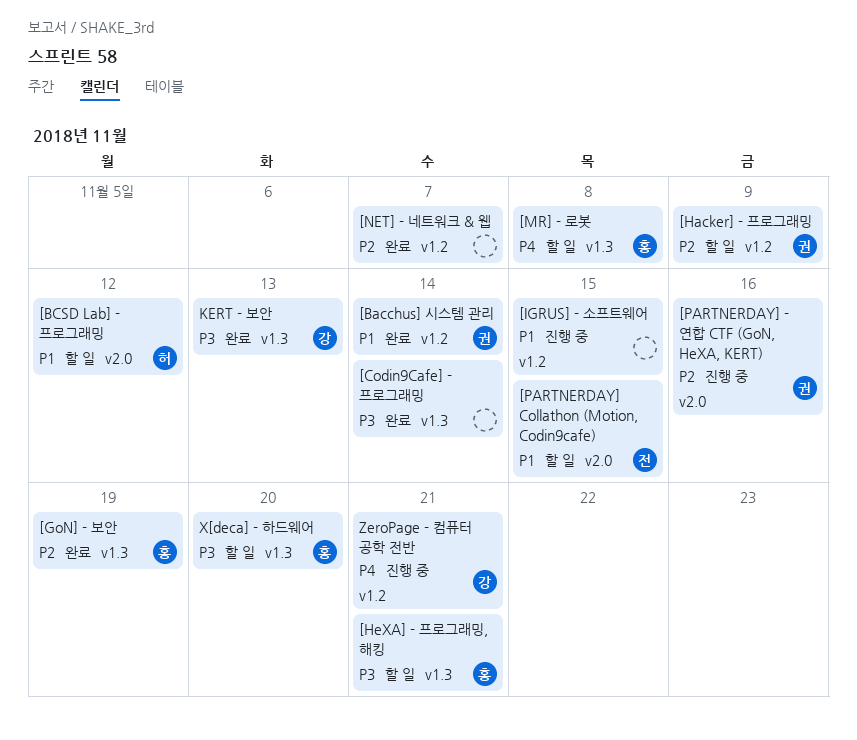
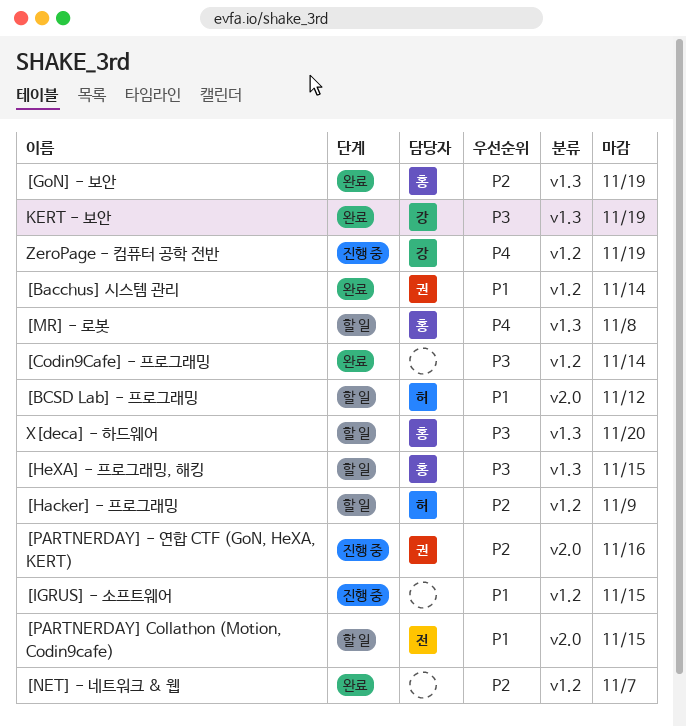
[Codin9Cafe] - 프로그래밍, label: v1.3 -> v1.2
[Hacker] - 프로그래밍, owner: 권 -> 허
[HeXA] - 프로그래밍, 해킹, due: Nov 21 -> Nov 15
KERT - 보안, due: Nov 13 -> Nov 19
ZeroPage - 컴퓨터 공학 전반, due: Nov 21 -> Nov 19

